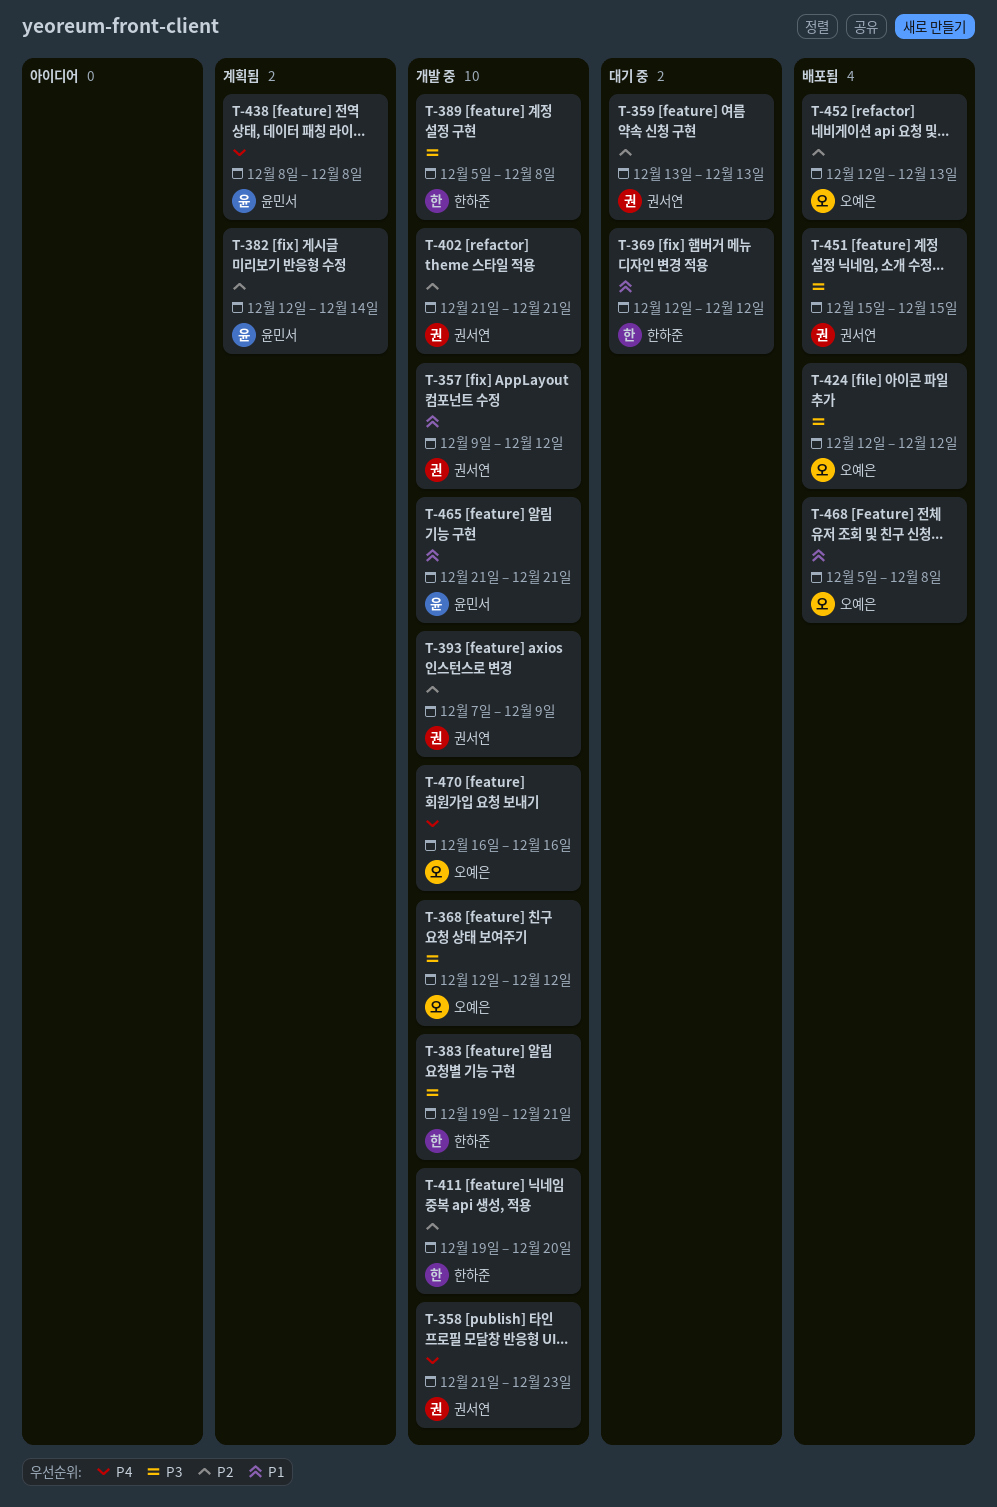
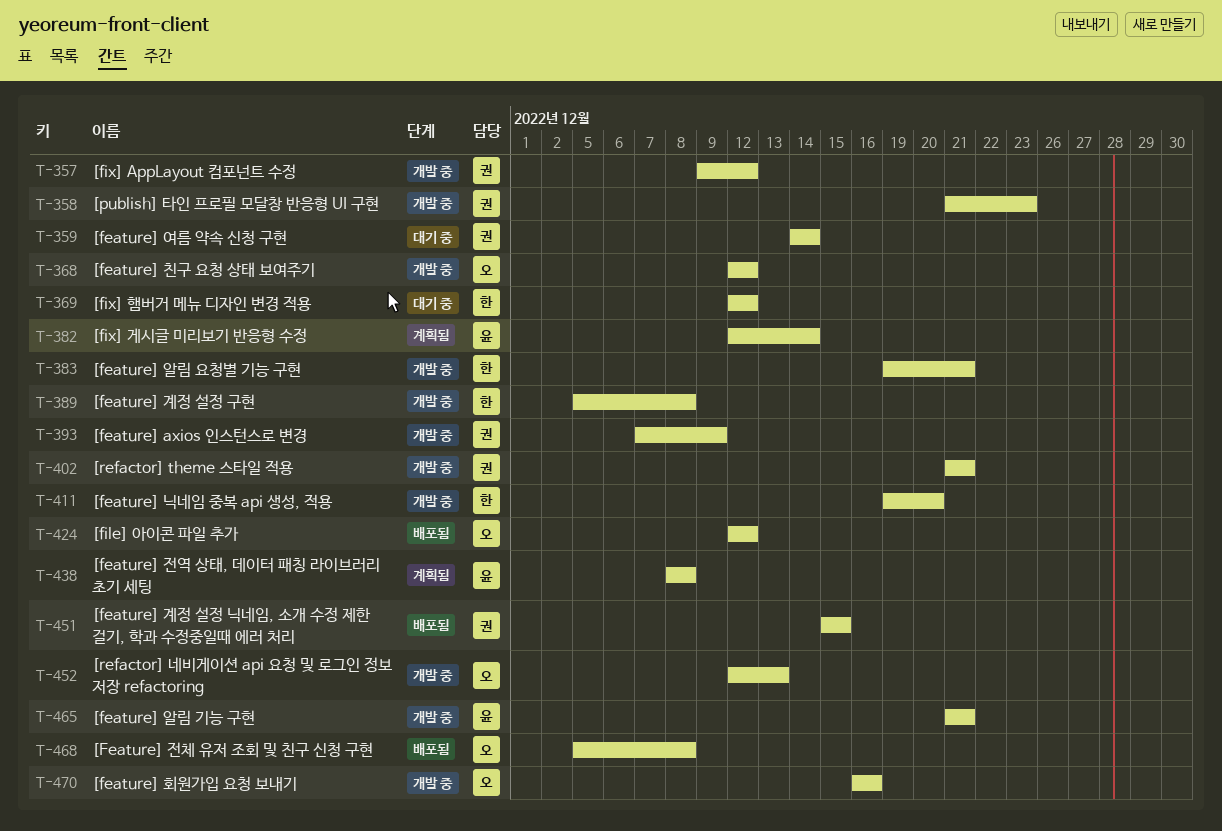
T-359, start: Dec 13 -> Dec 14
T-359, due: Dec 13 -> Dec 14
T-452, status: 배포됨 -> 개발 중

